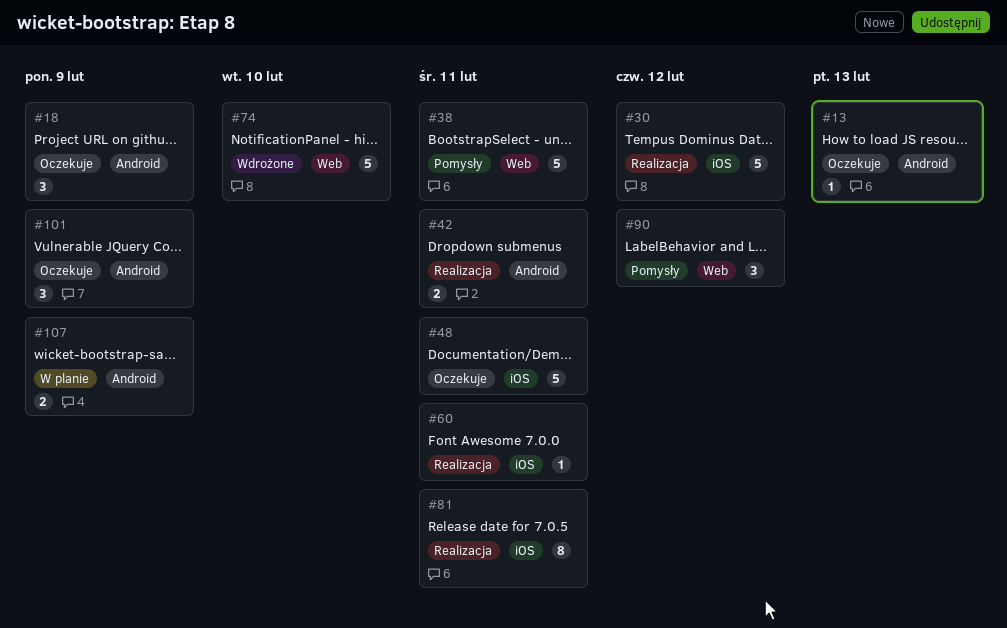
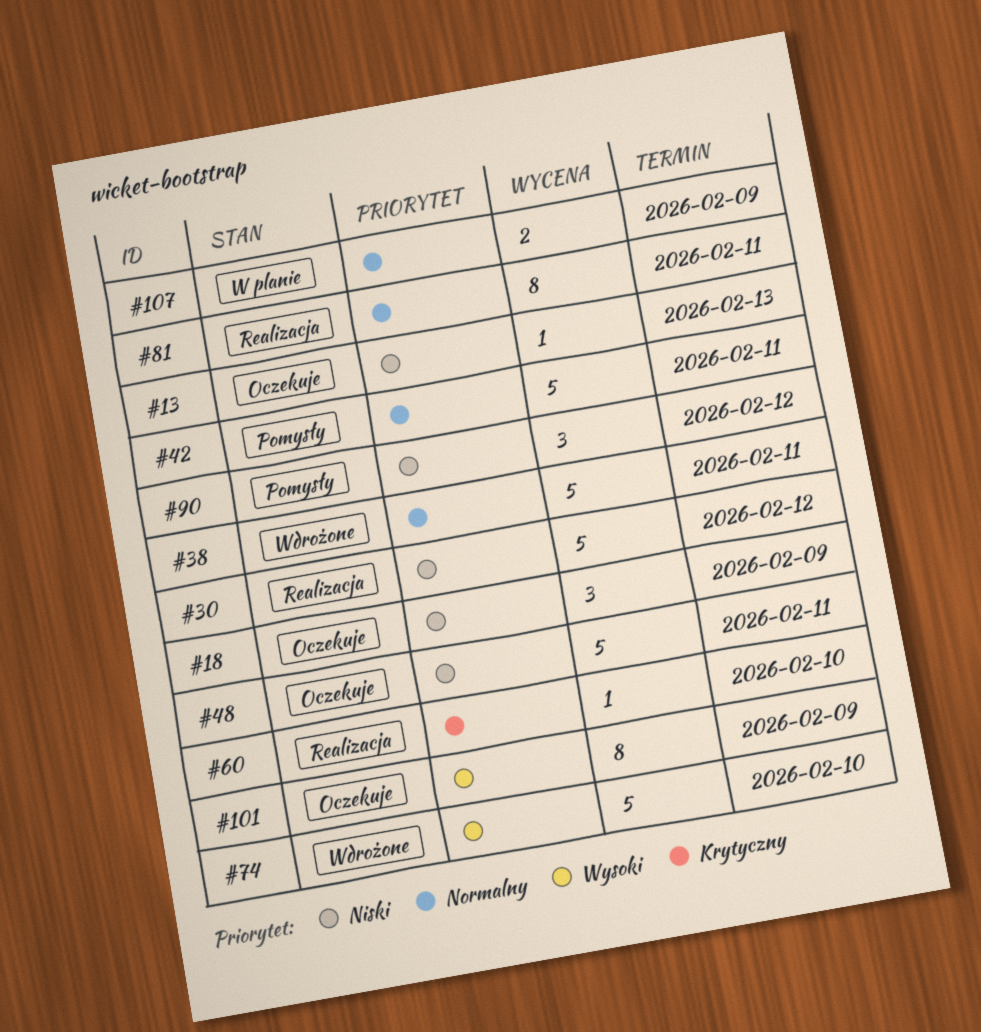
#38, status: Pomysły -> Wdrożone
#42, status: Realizacja -> Pomysły
#42, estimate: 2 -> 5
#60, due: Feb 11 -> Feb 10
#101, estimate: 3 -> 8

